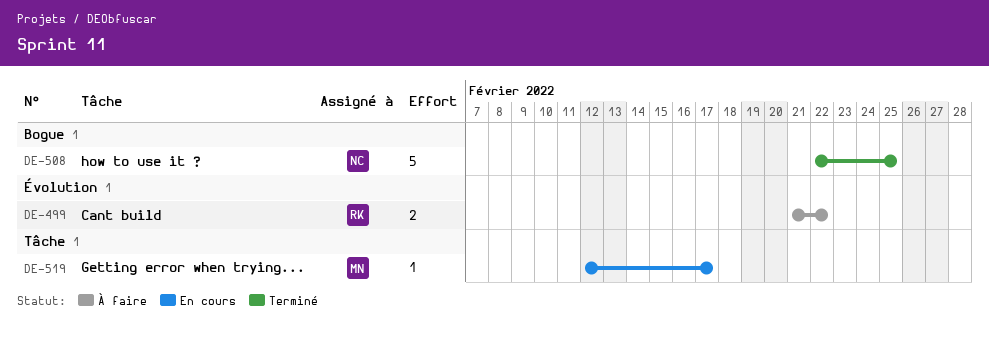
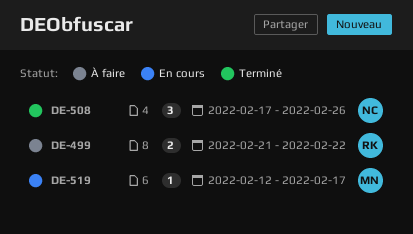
DE-508, estimate: 5 -> 3
DE-508, start: Feb 22 -> Feb 17
DE-508, due: Feb 25 -> Feb 26

